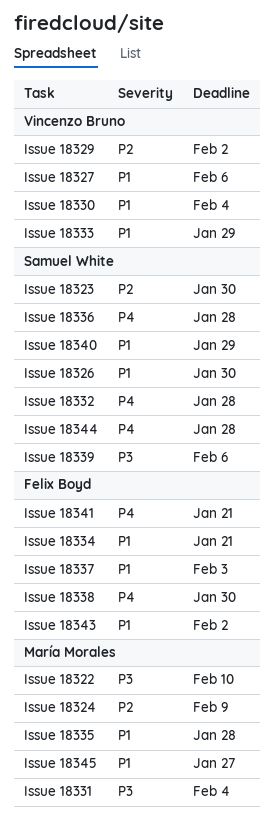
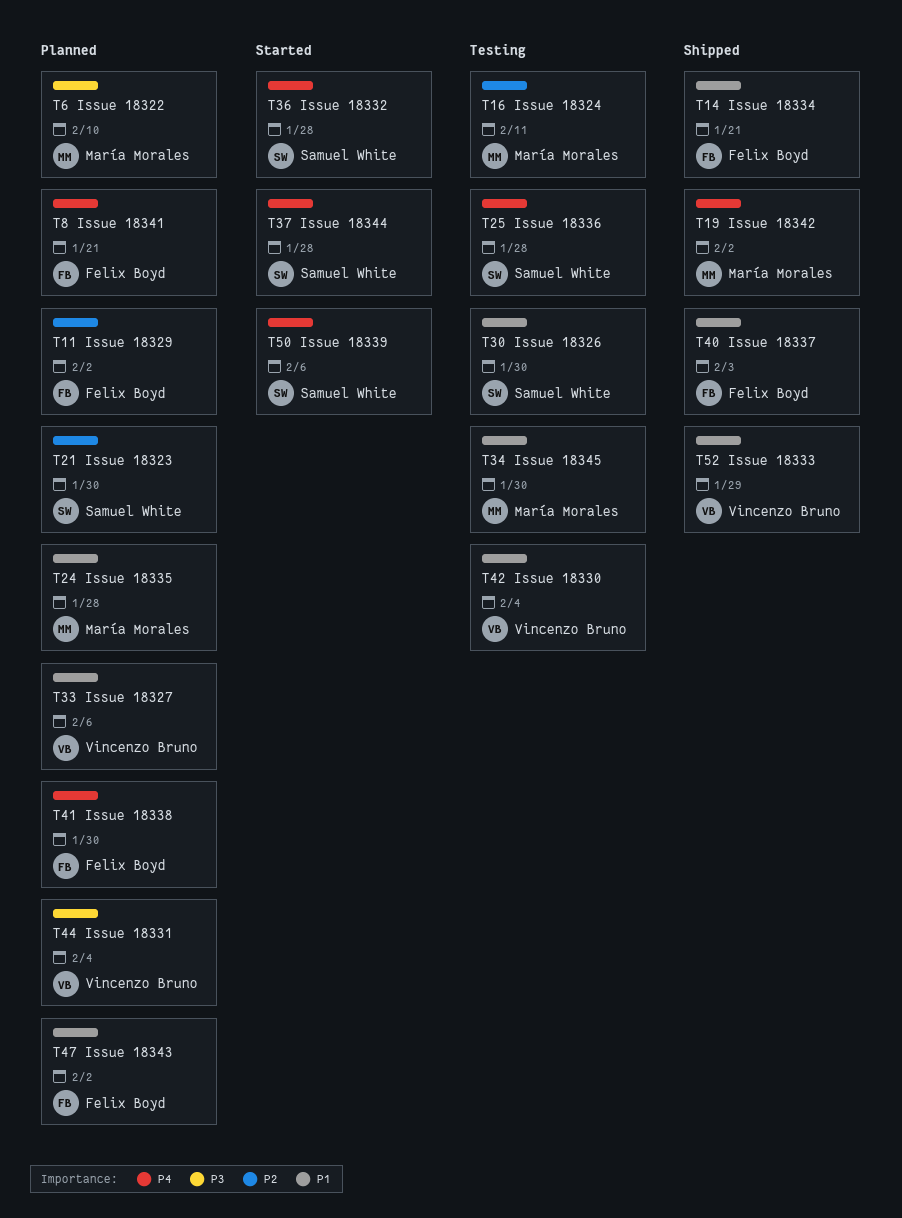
Issue 18324, due: Feb 9 -> Feb 11
Issue 18329, owner: Vincenzo Bruno -> Felix Boyd
Issue 18331, owner: María Morales -> Vincenzo Bruno
Issue 18339, priority: P3 -> P4
Issue 18340: present -> none
Issue 18342: none -> present
Issue 18345, due: Jan 27 -> Jan 30

